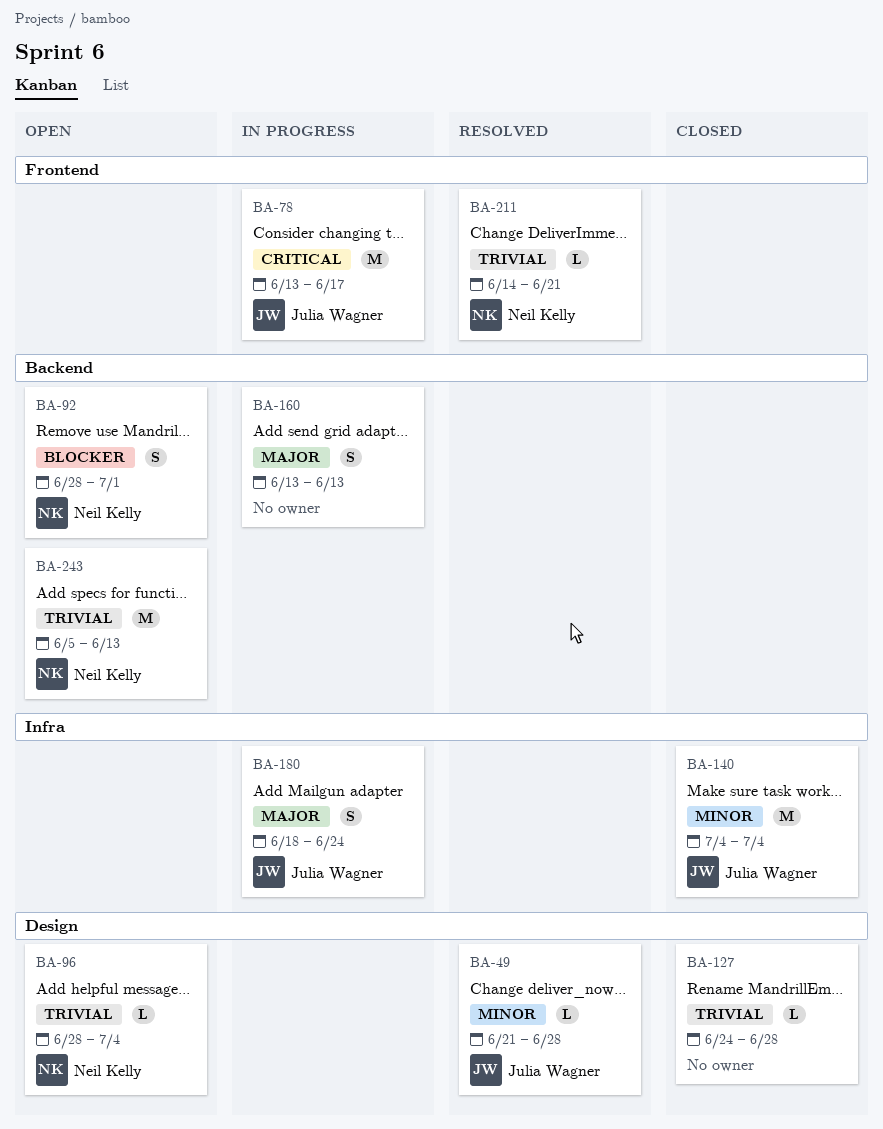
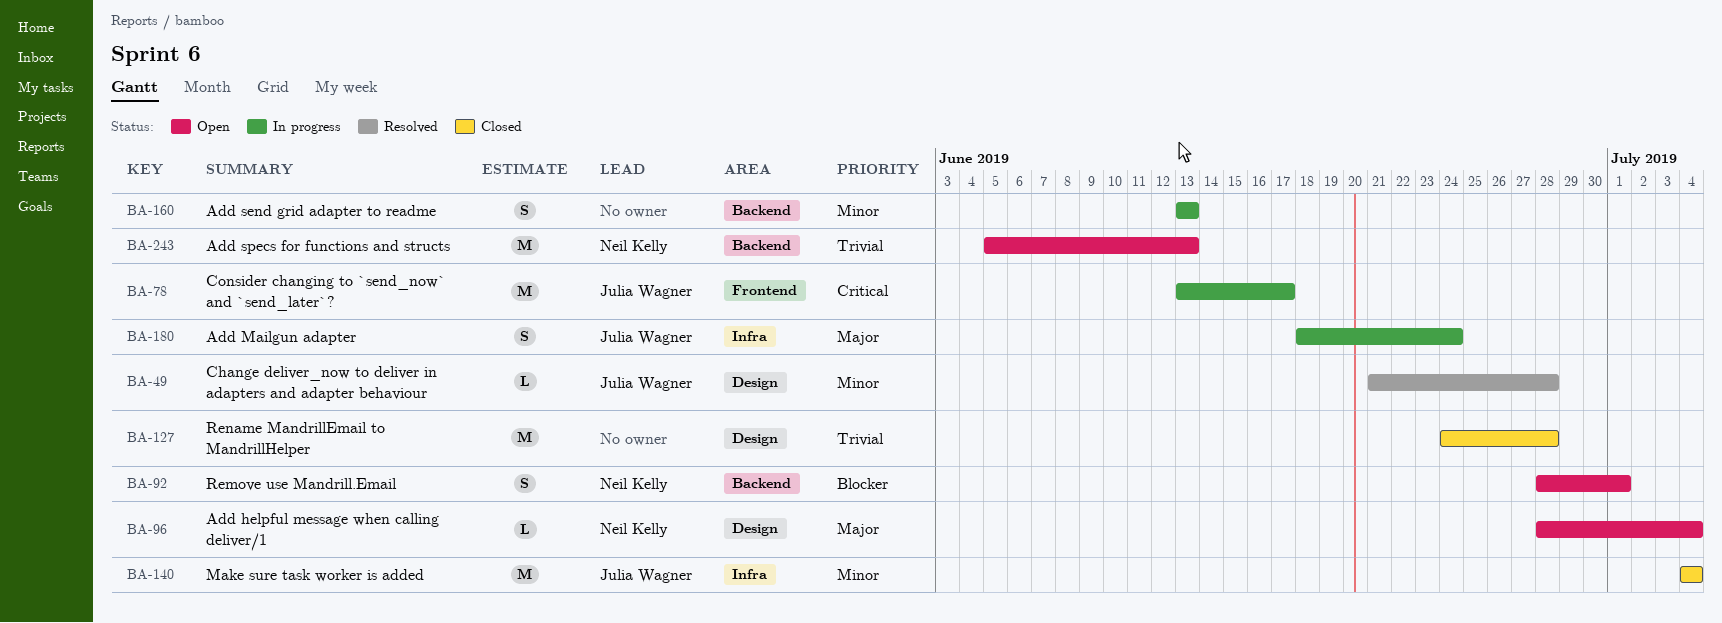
BA-96, priority: Trivial -> Major
BA-127, estimate: L -> M
BA-160, priority: Major -> Minor
BA-211: present -> none

